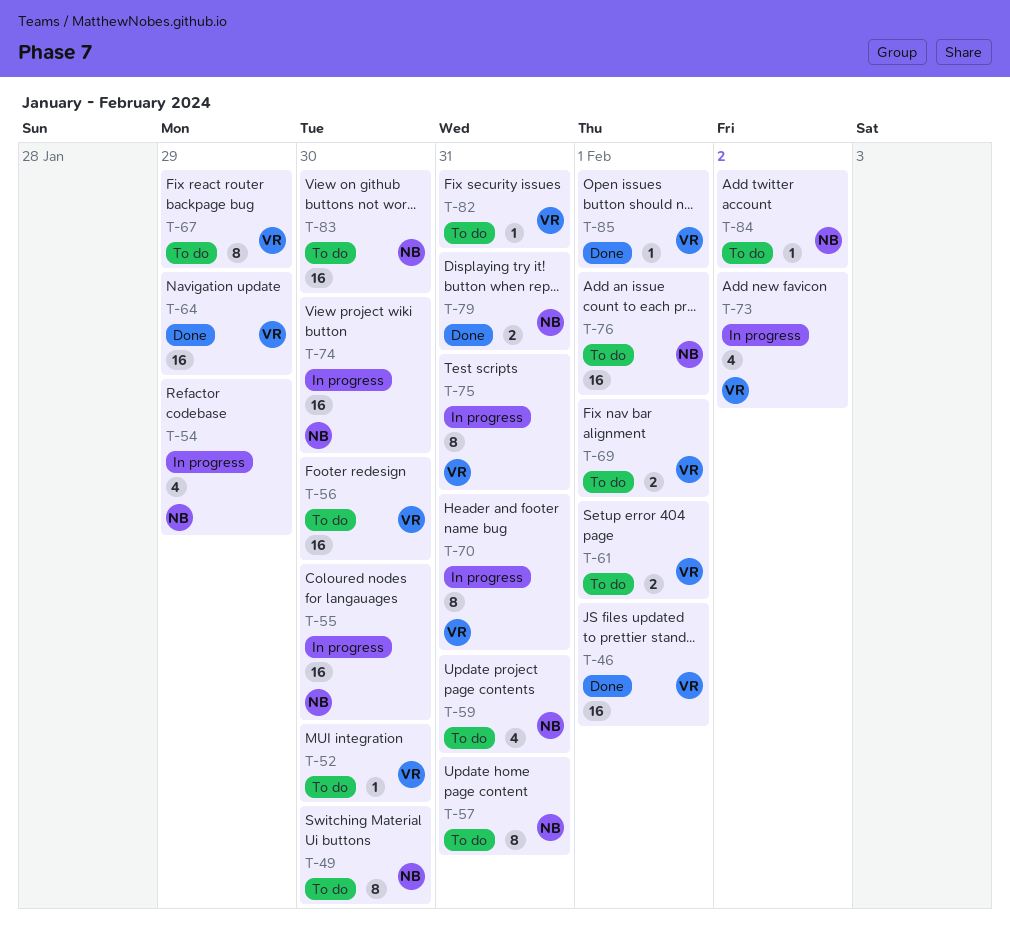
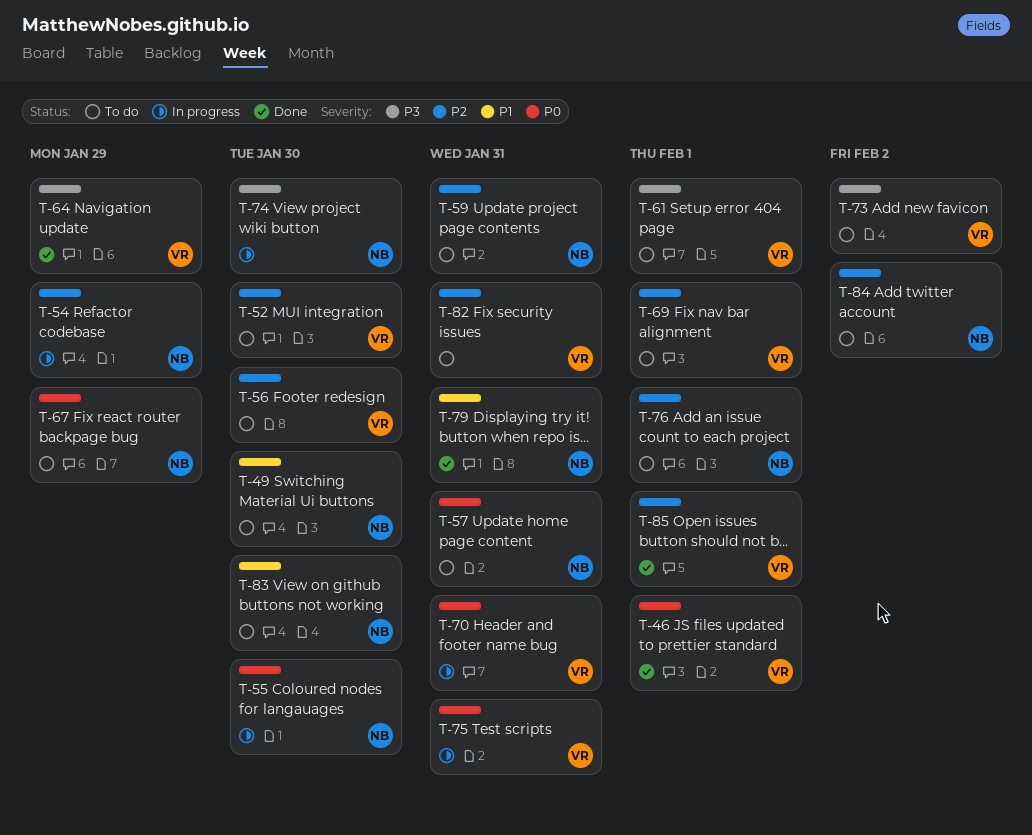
T-67, owner: VR -> NB
T-73, status: In progress -> To do

